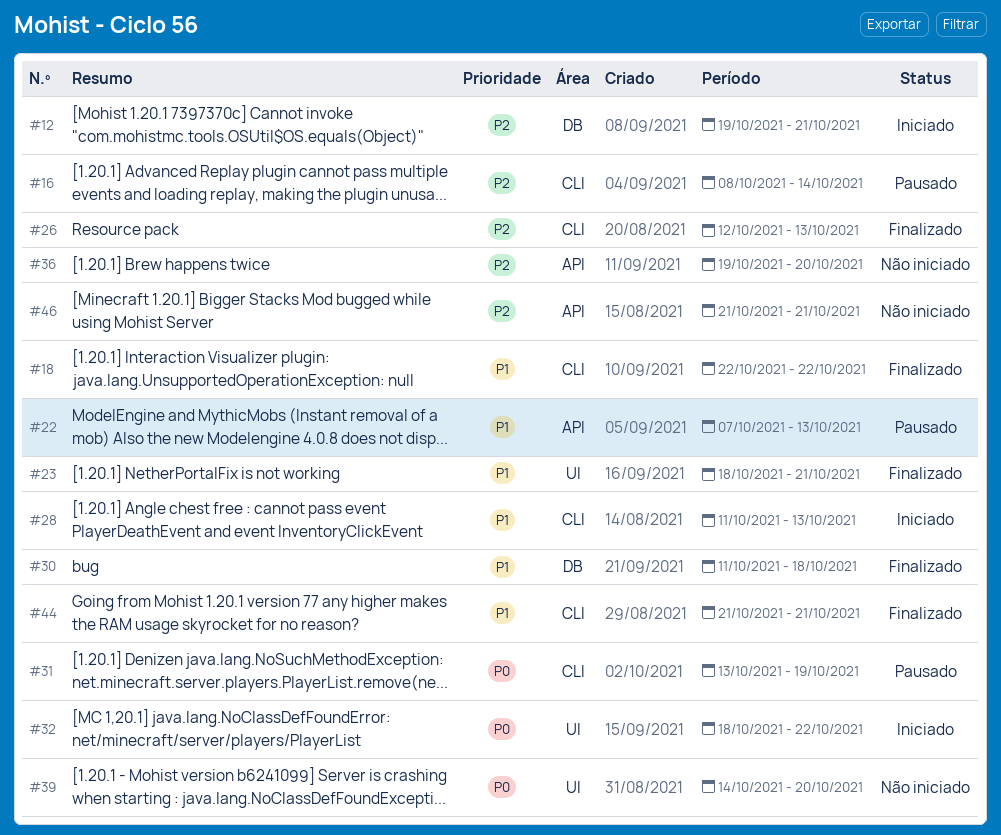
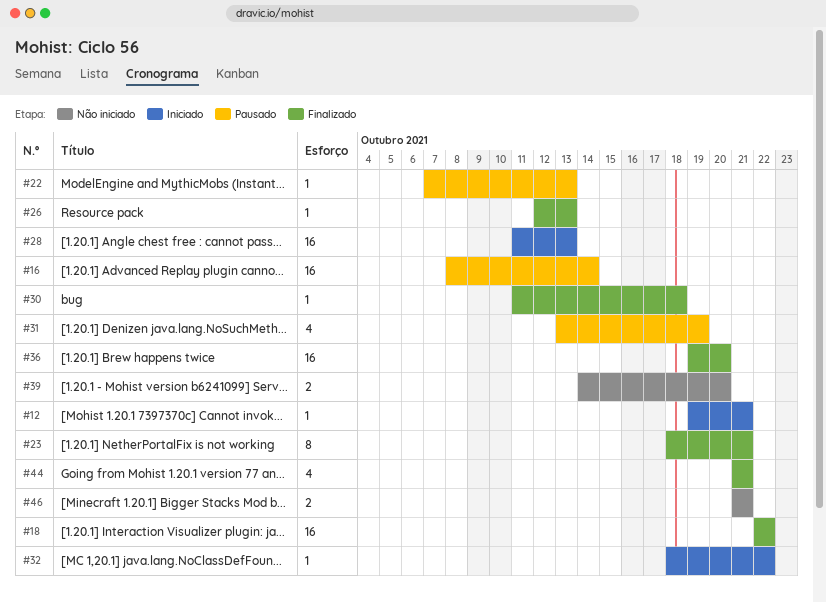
#36, status: Não iniciado -> Finalizado

